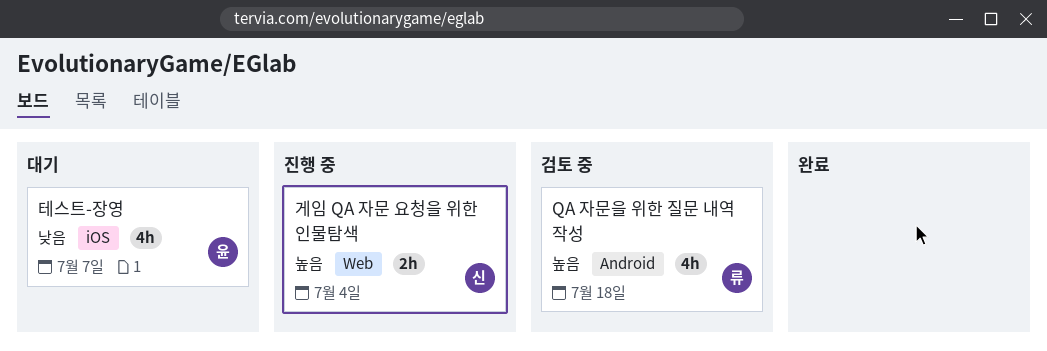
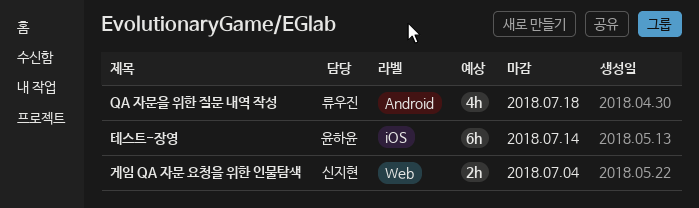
테스트-장영, estimate: 4h -> 6h
테스트-장영, due: Jul 7 -> Jul 14

